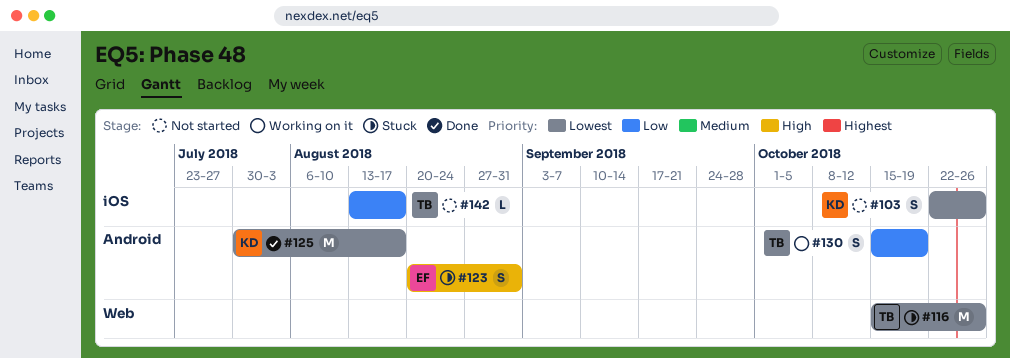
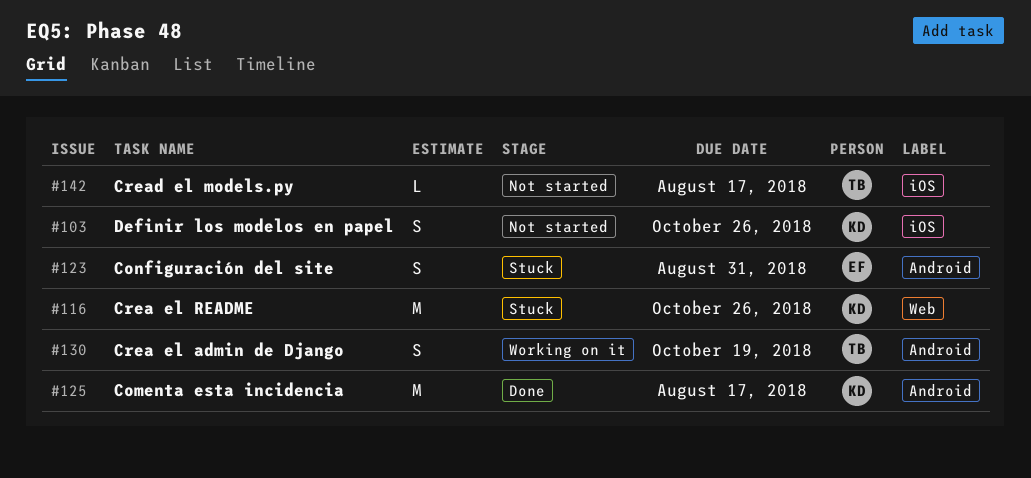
#116, owner: TB -> KD

